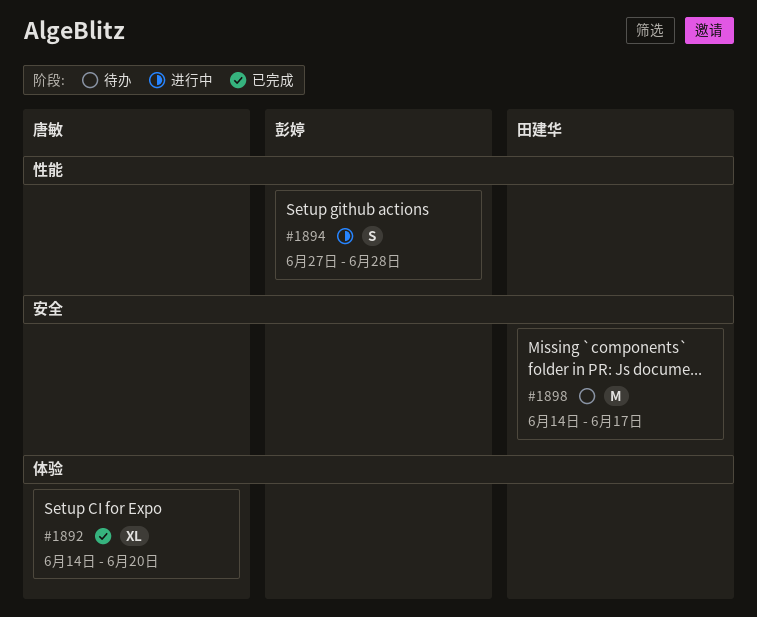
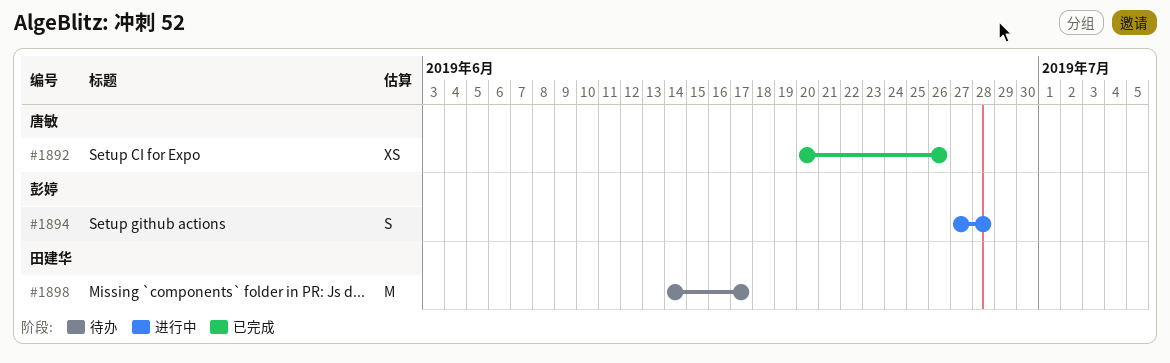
#1892, estimate: XL -> XS
#1892, start: Jun 14 -> Jun 20
#1892, due: Jun 20 -> Jun 26

